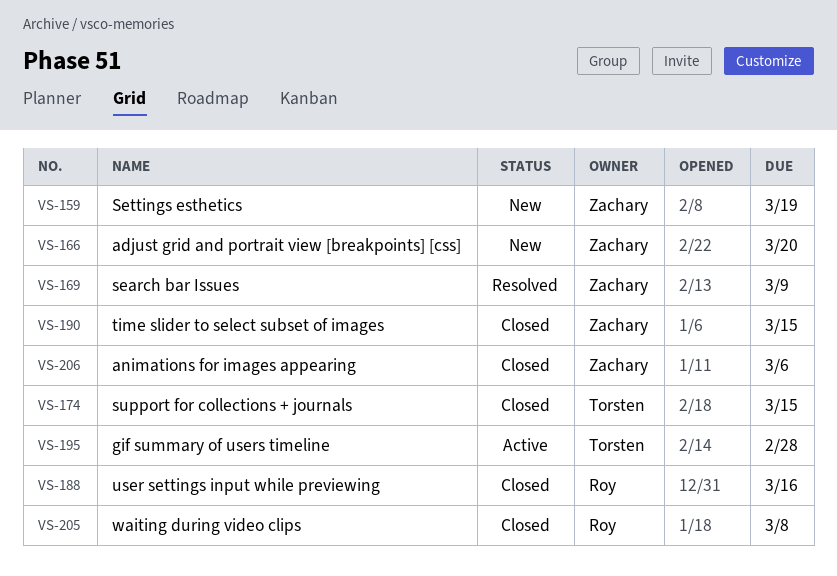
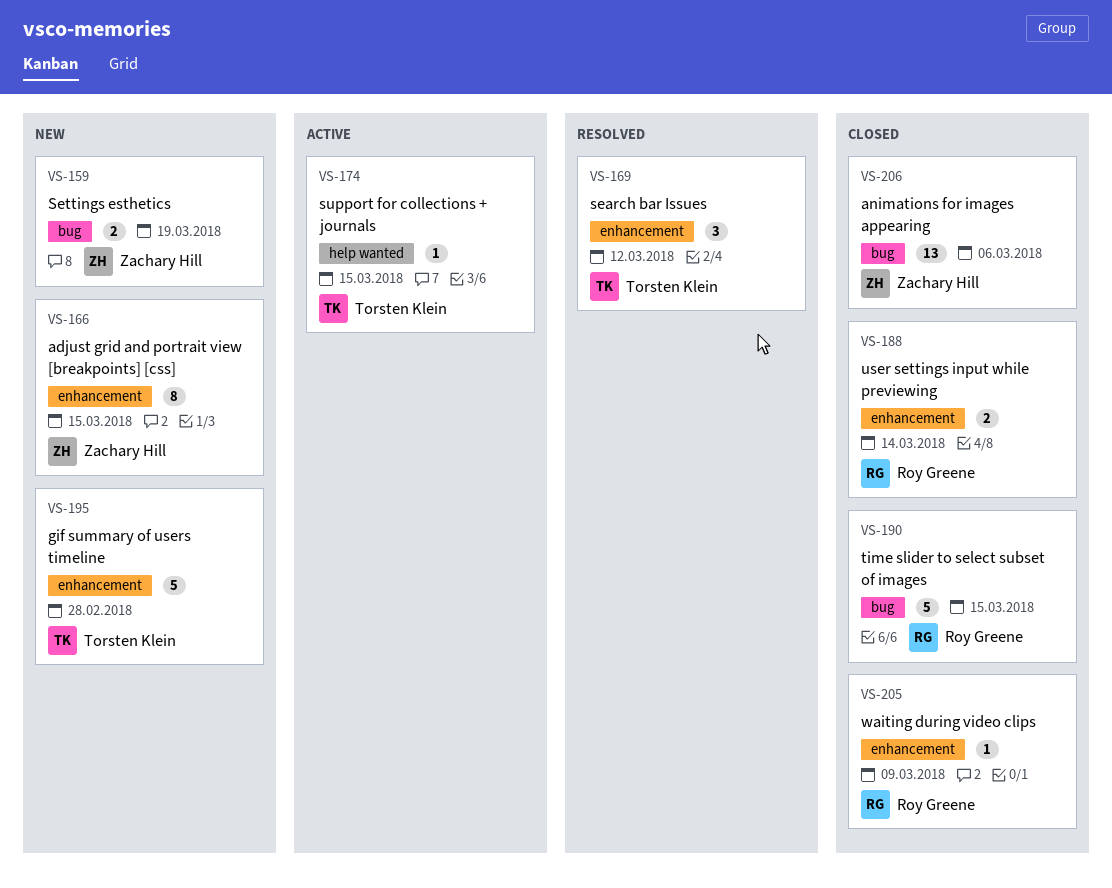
VS-166, due: Mar 20 -> Mar 15
VS-169, owner: Zachary Hill -> Torsten Klein
VS-169, due: Mar 9 -> Mar 12
VS-174, status: Closed -> Active
VS-188, due: Mar 16 -> Mar 14
VS-190, owner: Zachary Hill -> Roy Greene
VS-195, status: Active -> New
VS-205, due: Mar 8 -> Mar 9

